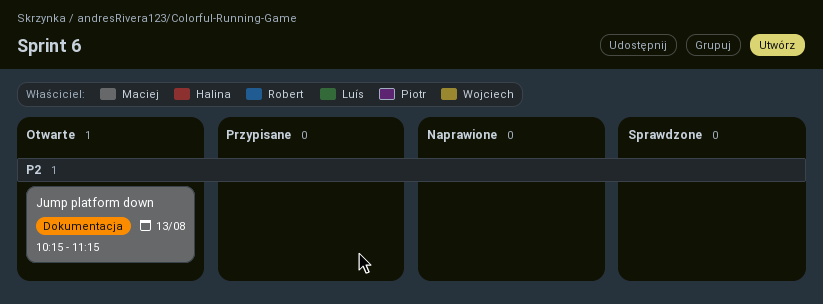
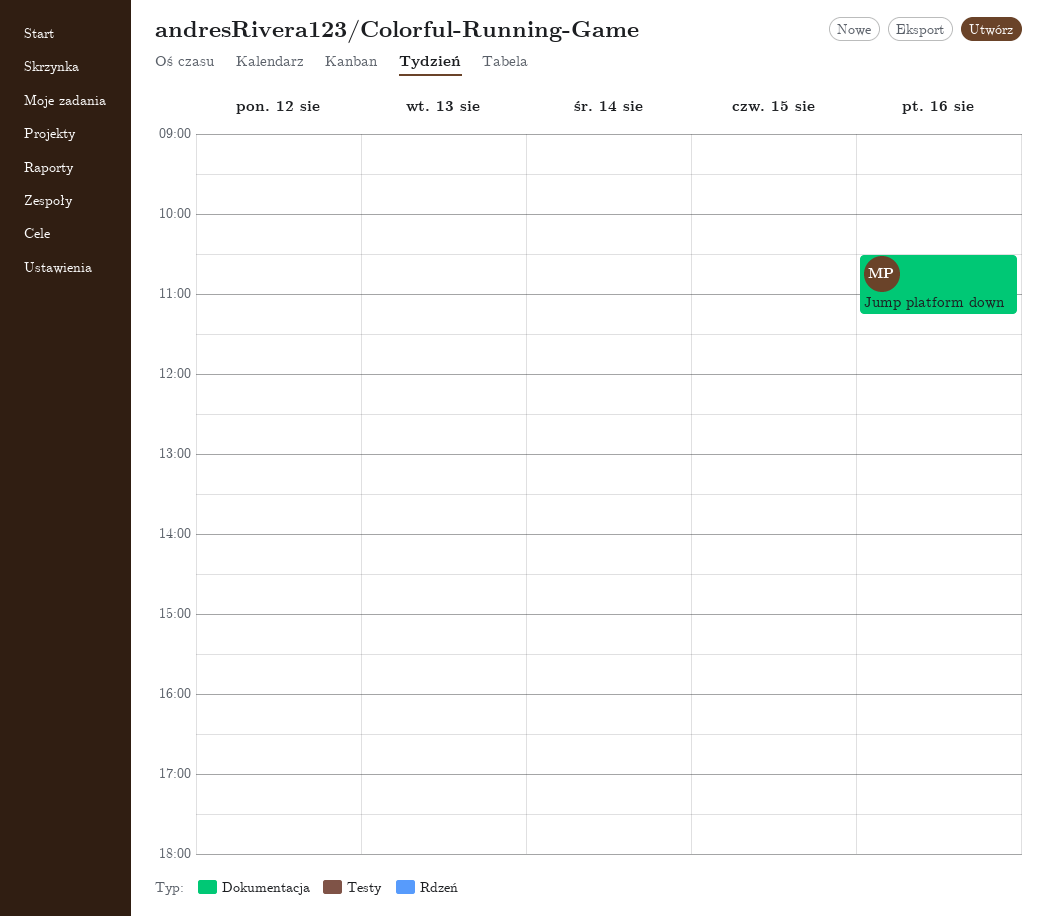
Jump platform down, day: Aug 13 -> Aug 16
Jump platform down, begins: 10:15 -> 10:30

